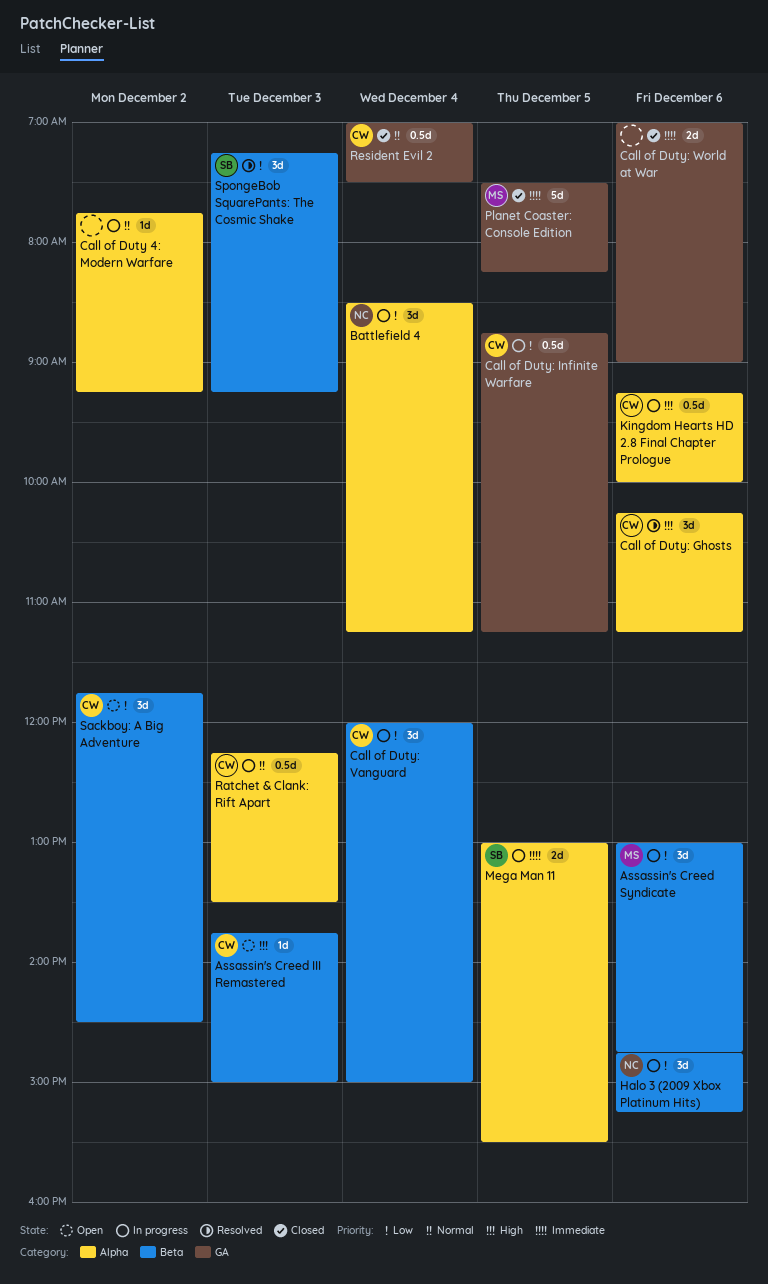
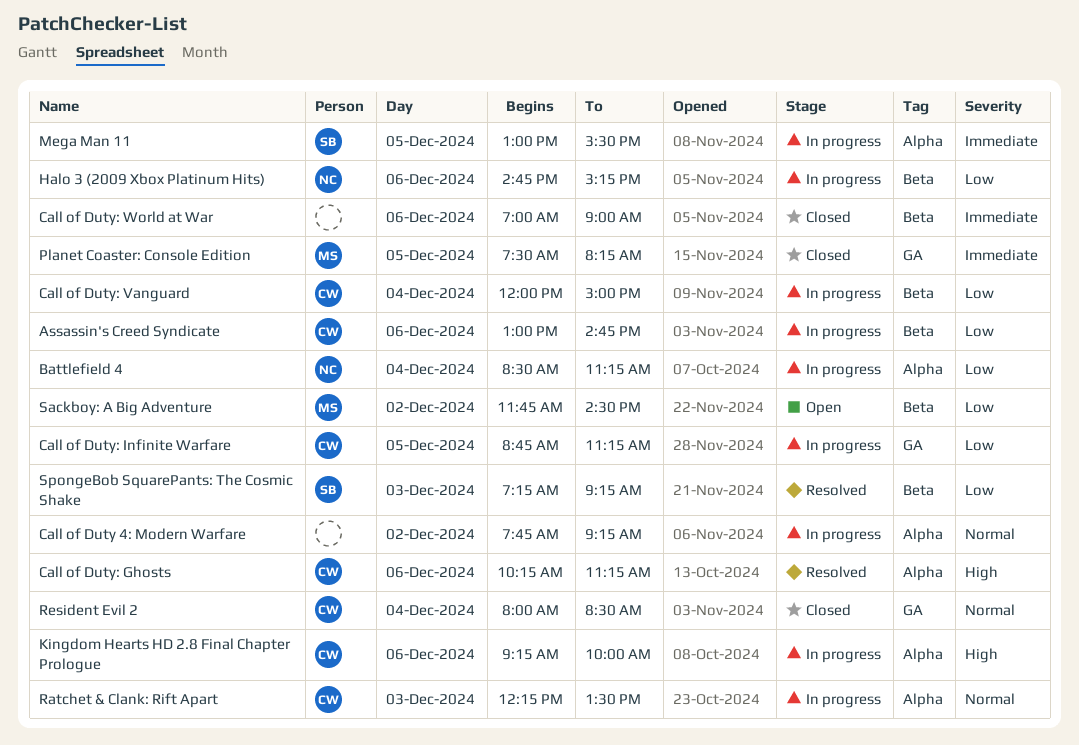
Assassin's Creed III Remastered: present -> none
Assassin's Creed Syndicate, owner: MS -> CW
Call of Duty: World at War, label: GA -> Beta
Resident Evil 2, begins: 07:00 -> 08:00
Resident Evil 2, ends: 07:30 -> 08:30
Sackboy: A Big Adventure, owner: CW -> MS

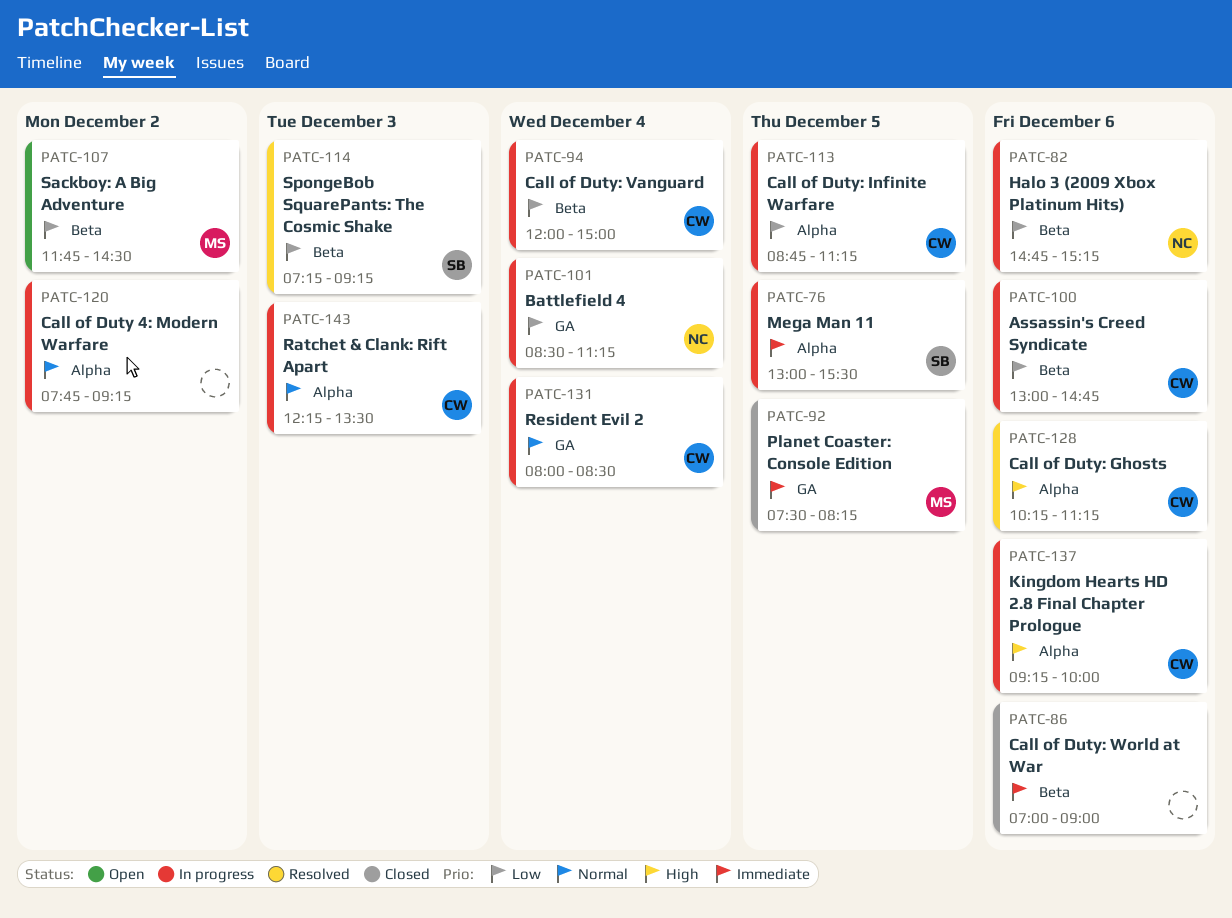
Battlefield 4, label: Alpha -> GA
Call of Duty: Infinite Warfare, label: GA -> Alpha
Resident Evil 2, status: Closed -> In progress

